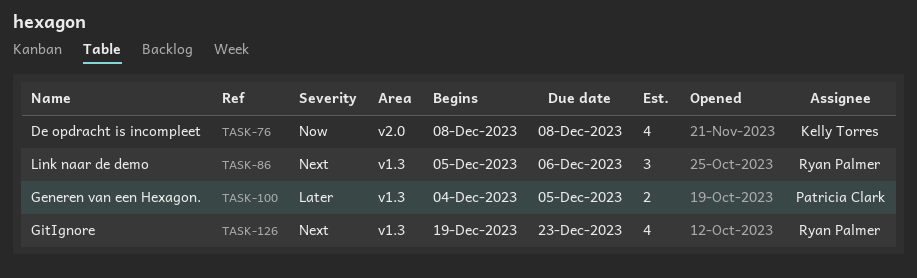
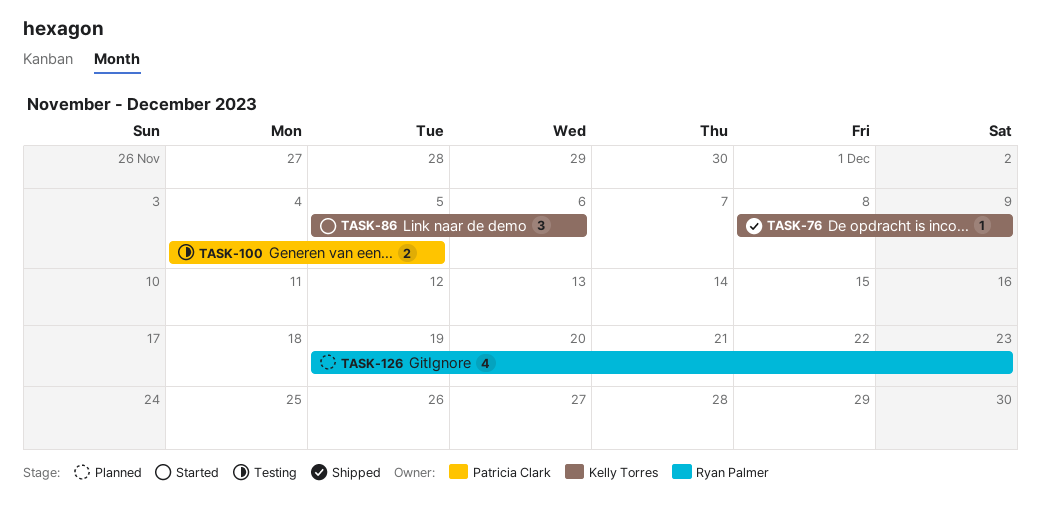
TASK-76, estimate: 4 -> 1
TASK-76, due: Dec 8 -> Dec 9
TASK-86, owner: Ryan Palmer -> Kelly Torres

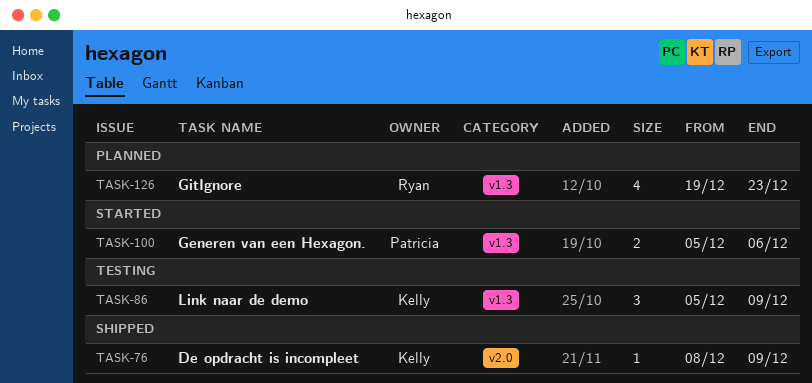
TASK-86, status: Started -> Testing
TASK-86, due: Dec 6 -> Dec 9
TASK-100, status: Testing -> Started
TASK-100, start: Dec 4 -> Dec 5
TASK-100, due: Dec 5 -> Dec 6

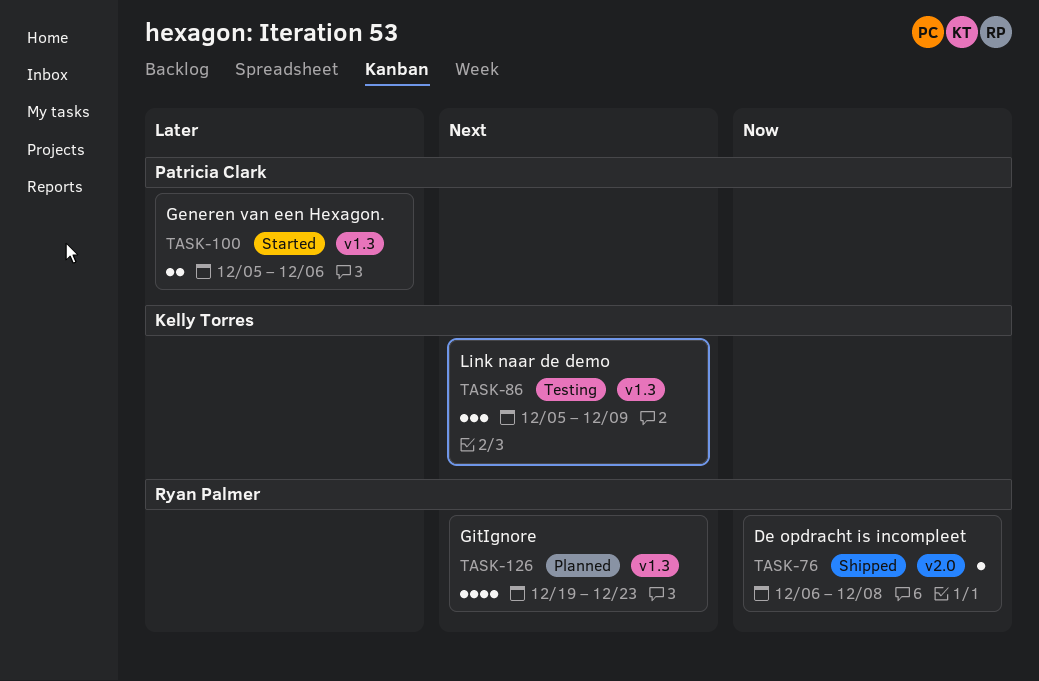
TASK-76, owner: Kelly Torres -> Ryan Palmer
TASK-76, start: Dec 8 -> Dec 6
TASK-76, due: Dec 9 -> Dec 8

